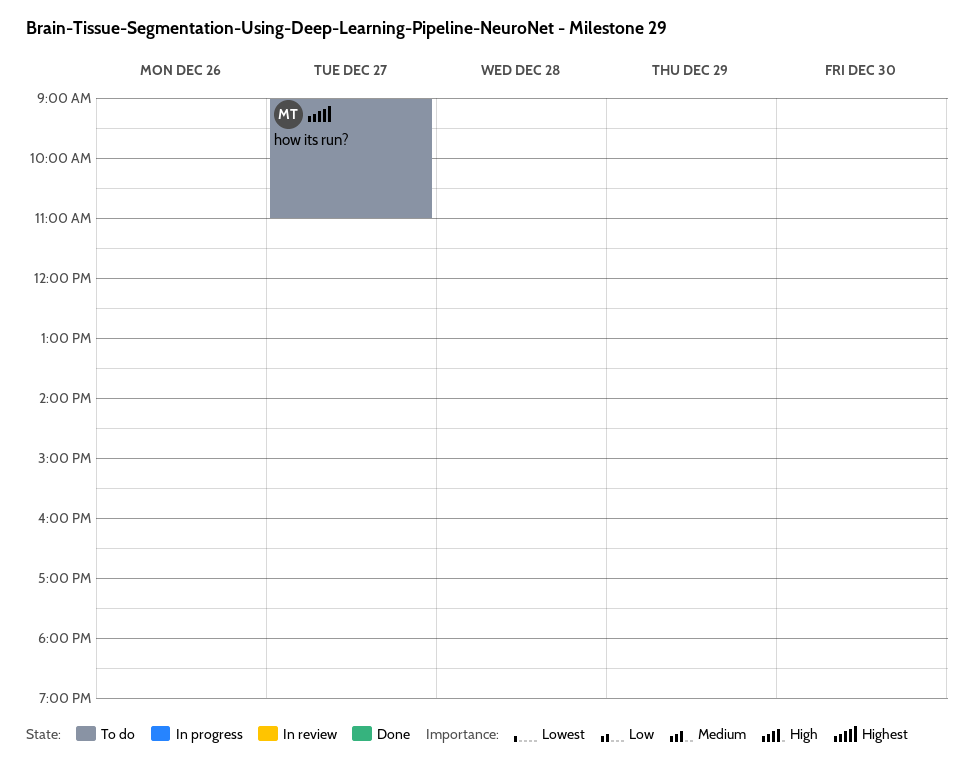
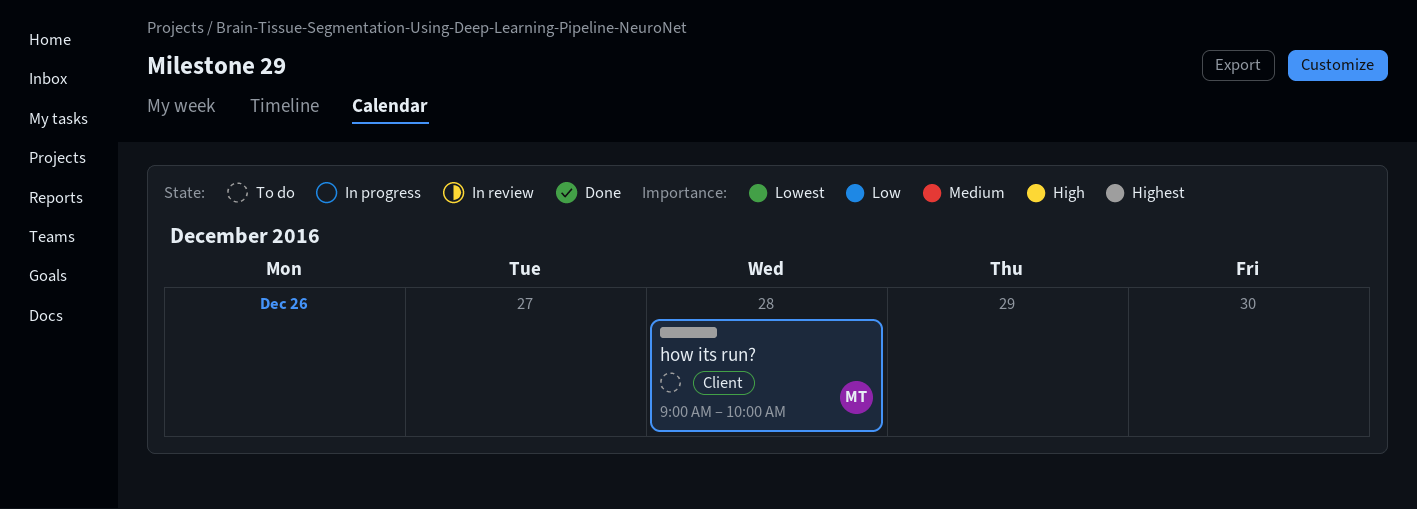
how its run?, day: Dec 27 -> Dec 28
how its run?, ends: 11:00 -> 10:00

